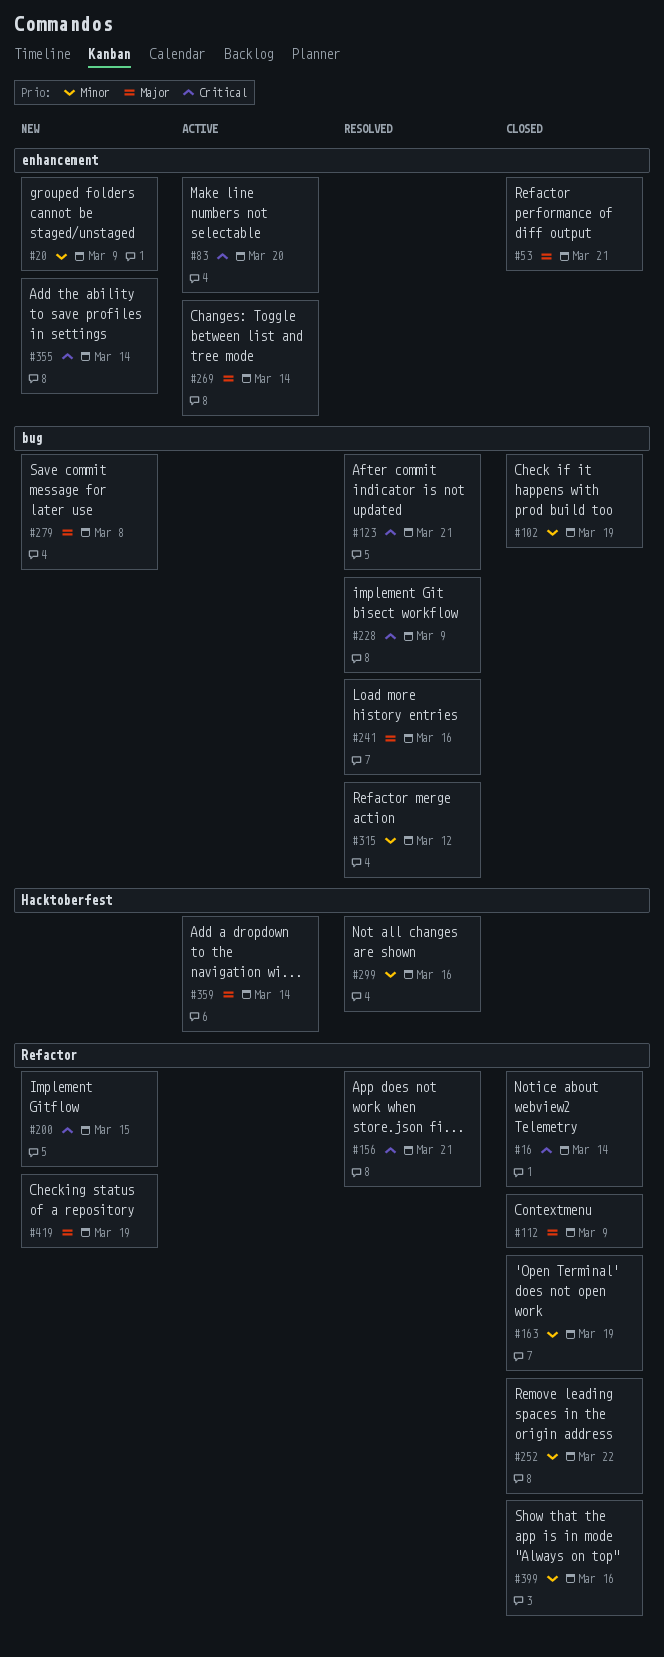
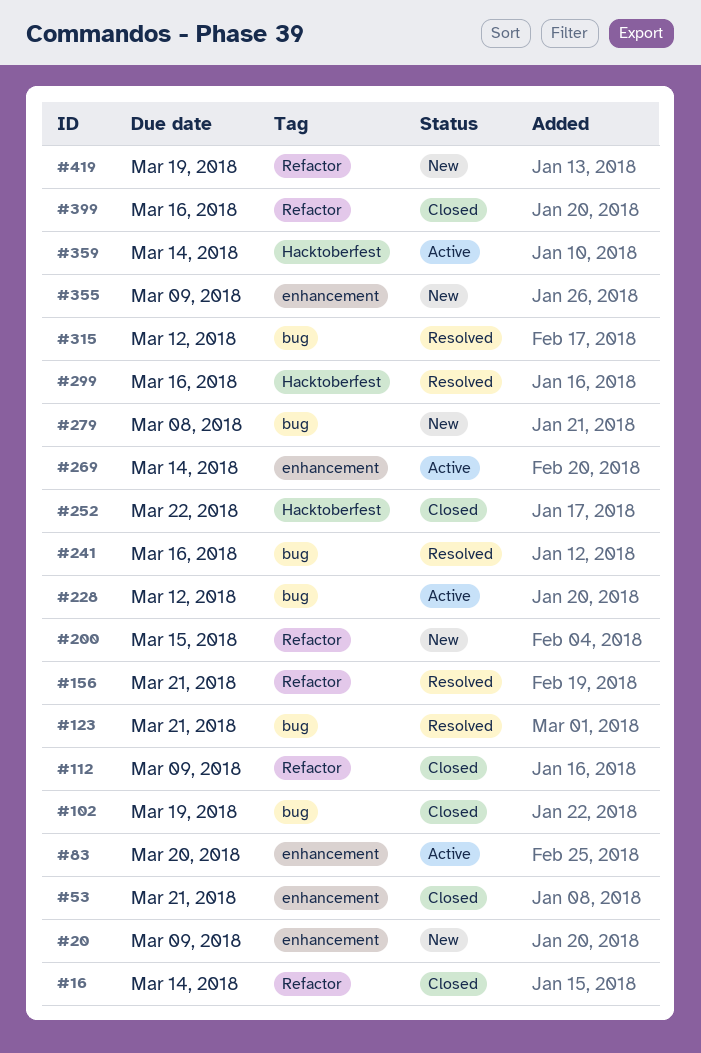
#163: present -> none
#228, status: Resolved -> Active
#228, due: Mar 9 -> Mar 12
#252, label: Refactor -> Hacktoberfest
#355, due: Mar 14 -> Mar 9

